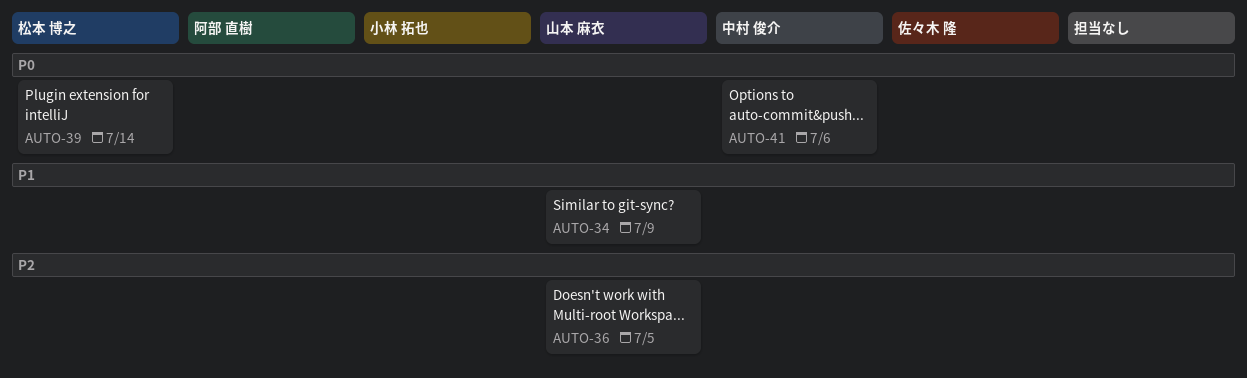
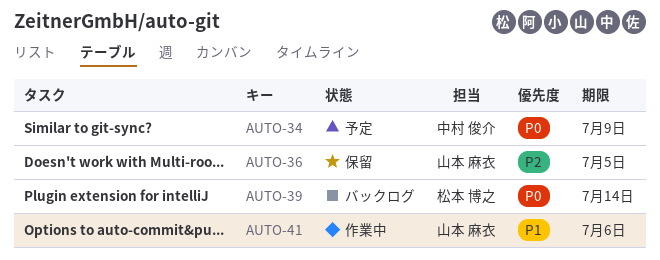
AUTO-34, owner: 山本 麻衣 -> 中村 俊介
AUTO-34, priority: P1 -> P0
AUTO-41, owner: 中村 俊介 -> 山本 麻衣
AUTO-41, priority: P0 -> P1

